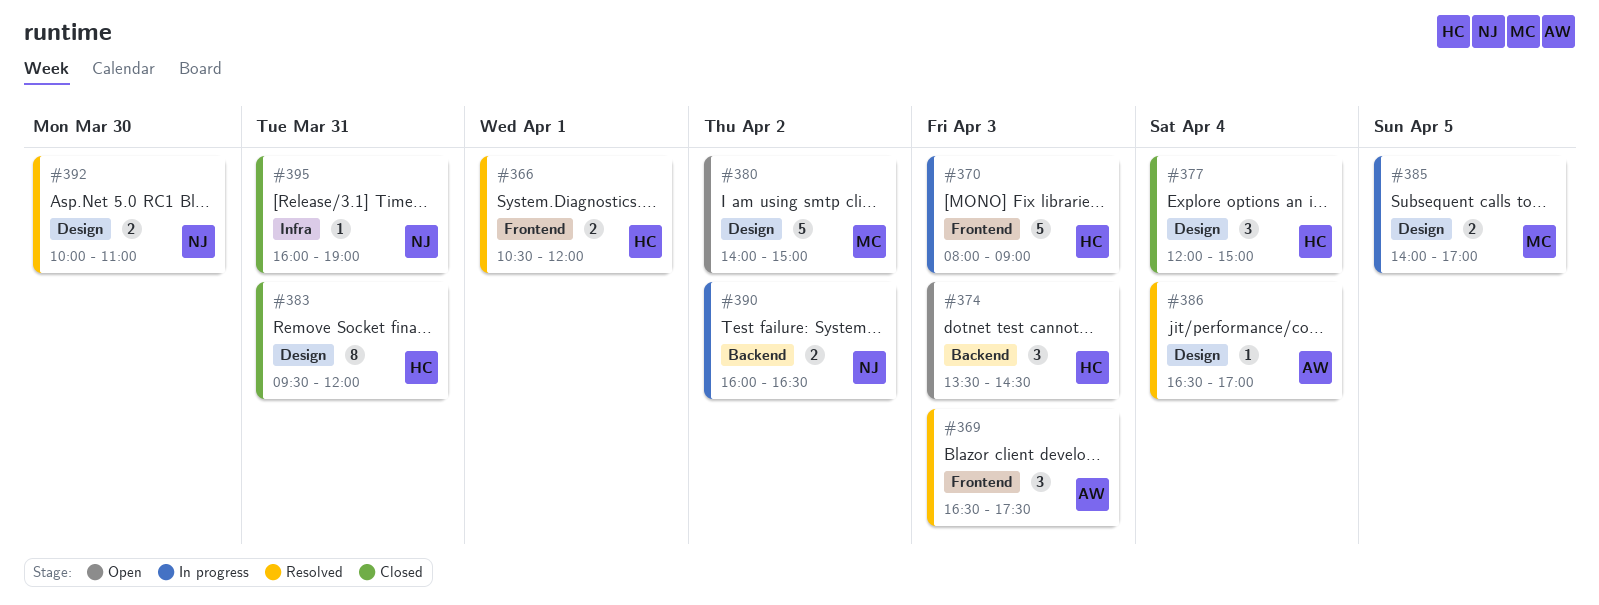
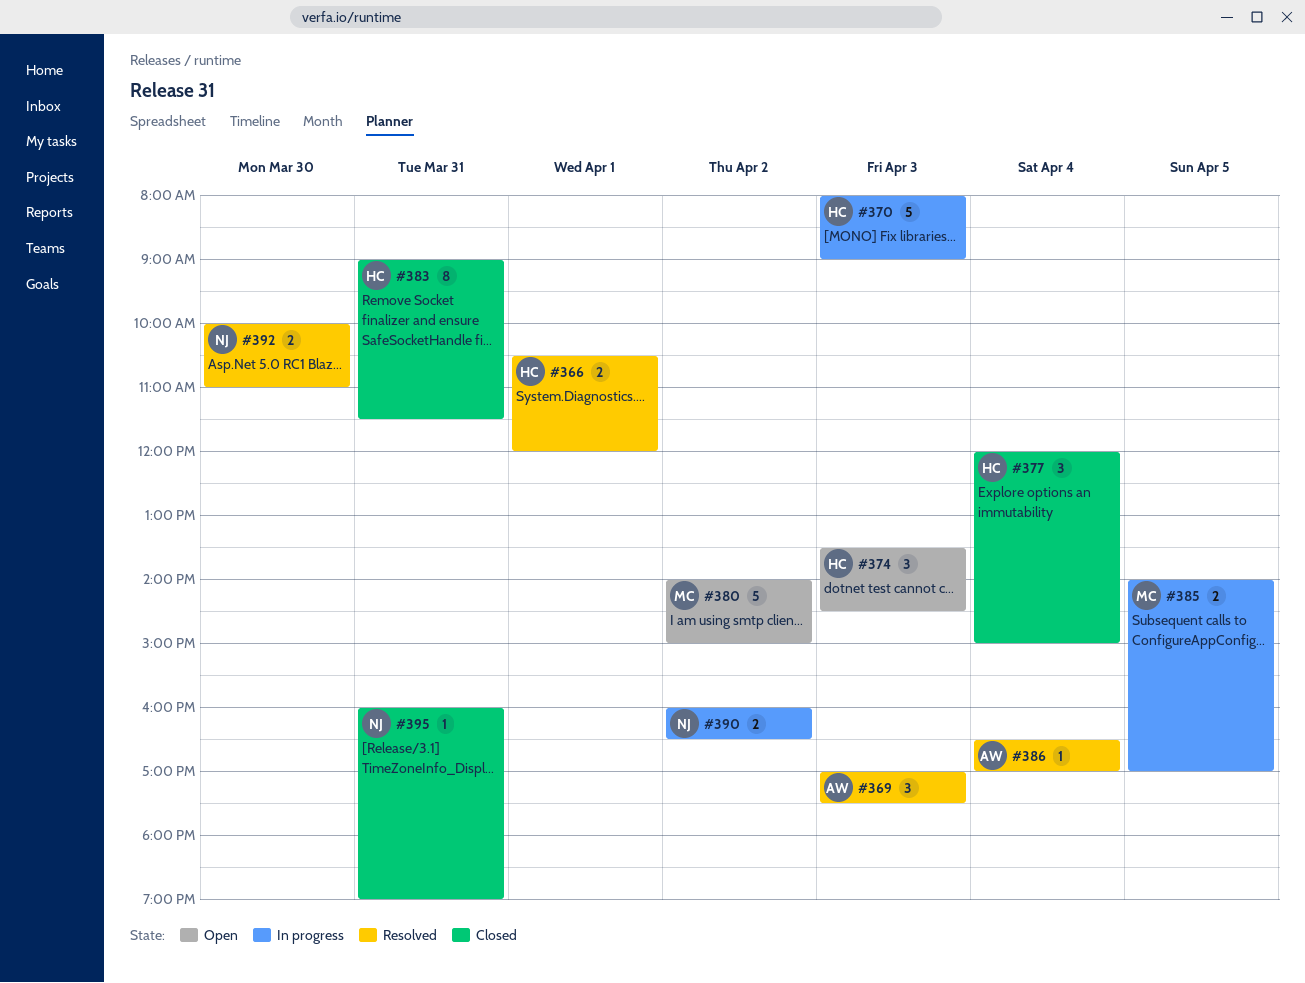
#369, begins: 16:30 -> 17:00
#383, begins: 09:30 -> 09:00
#383, ends: 12:00 -> 11:30

